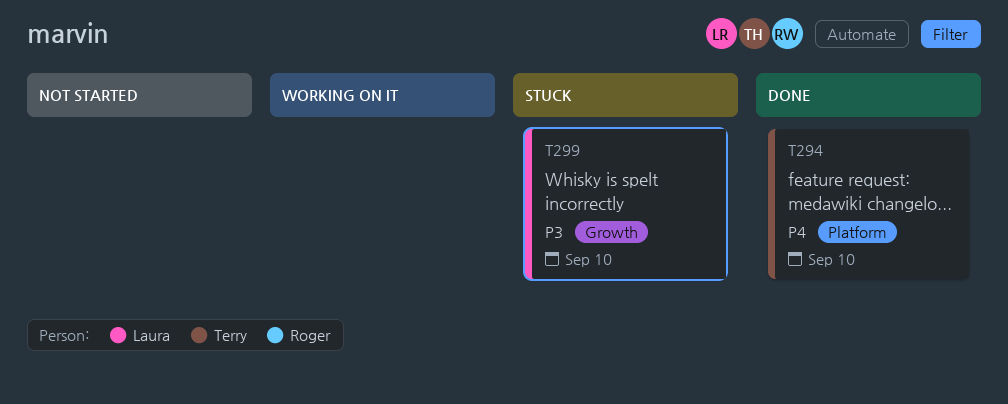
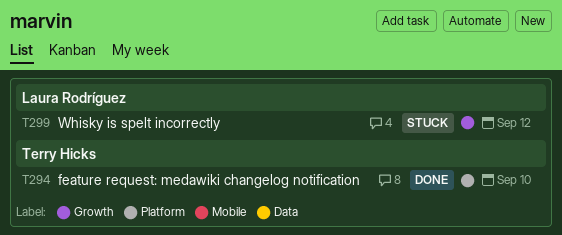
T299, due: Sep 10 -> Sep 12

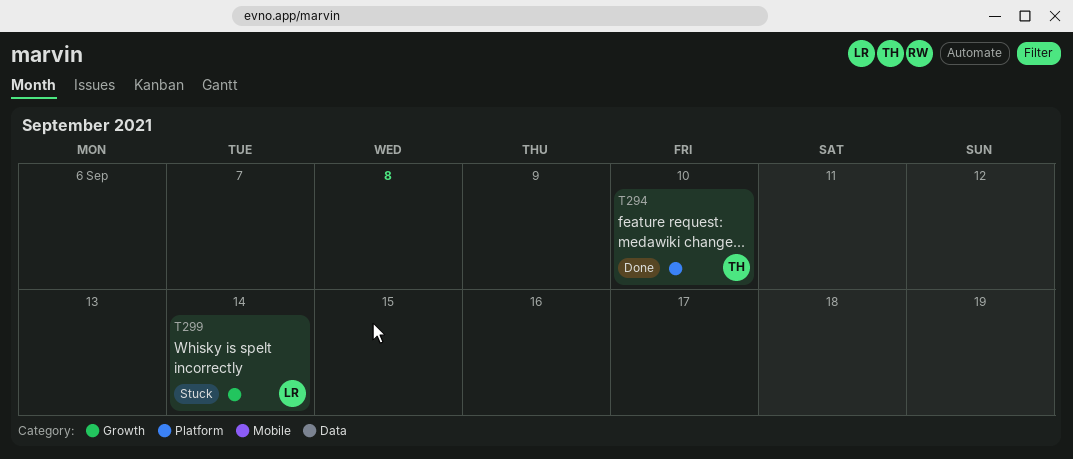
T299, due: Sep 12 -> Sep 14

